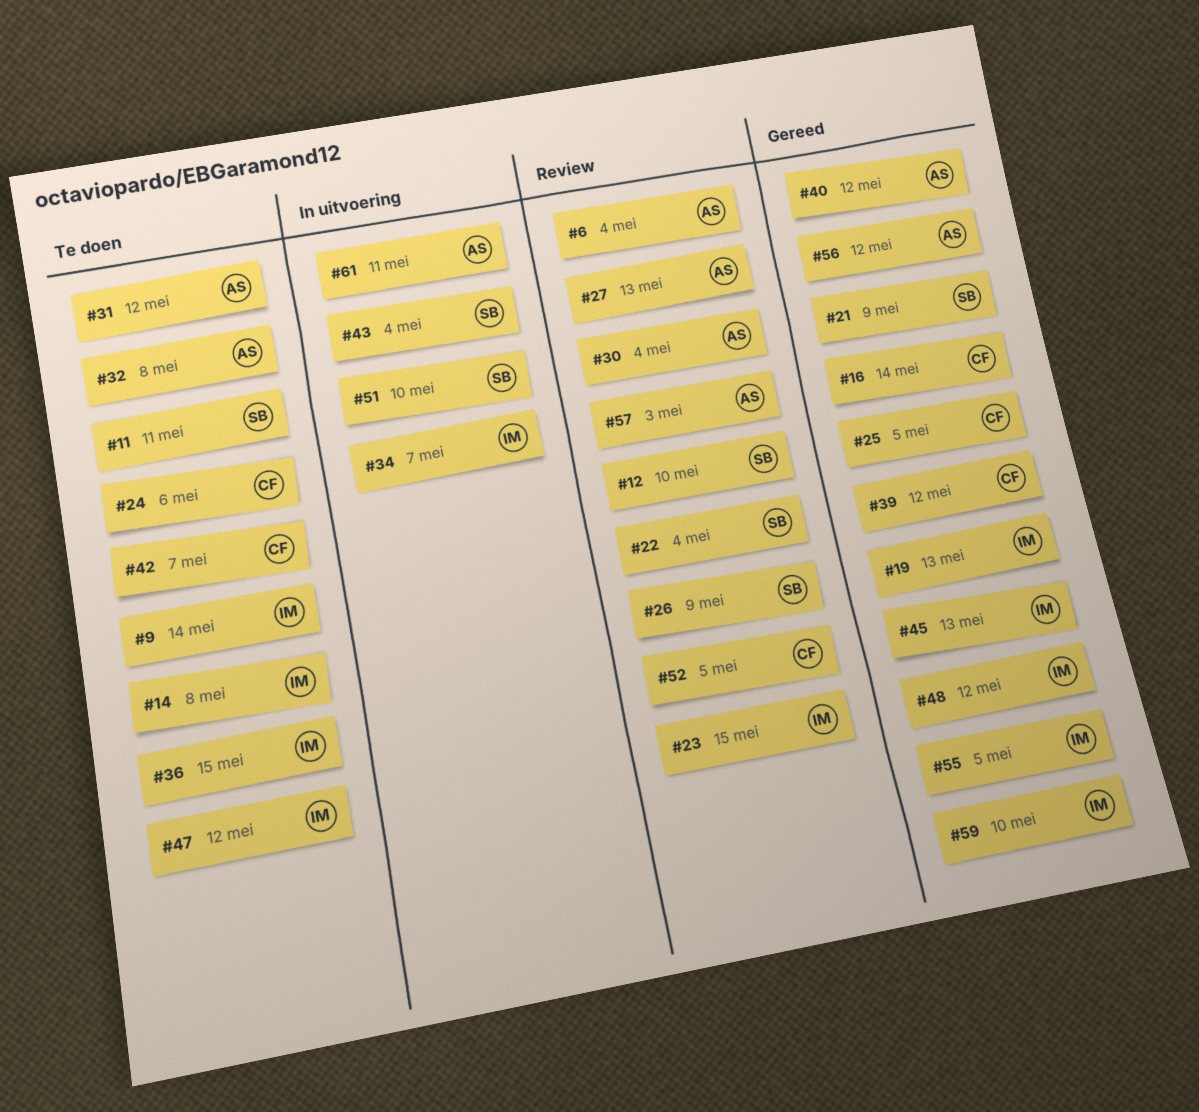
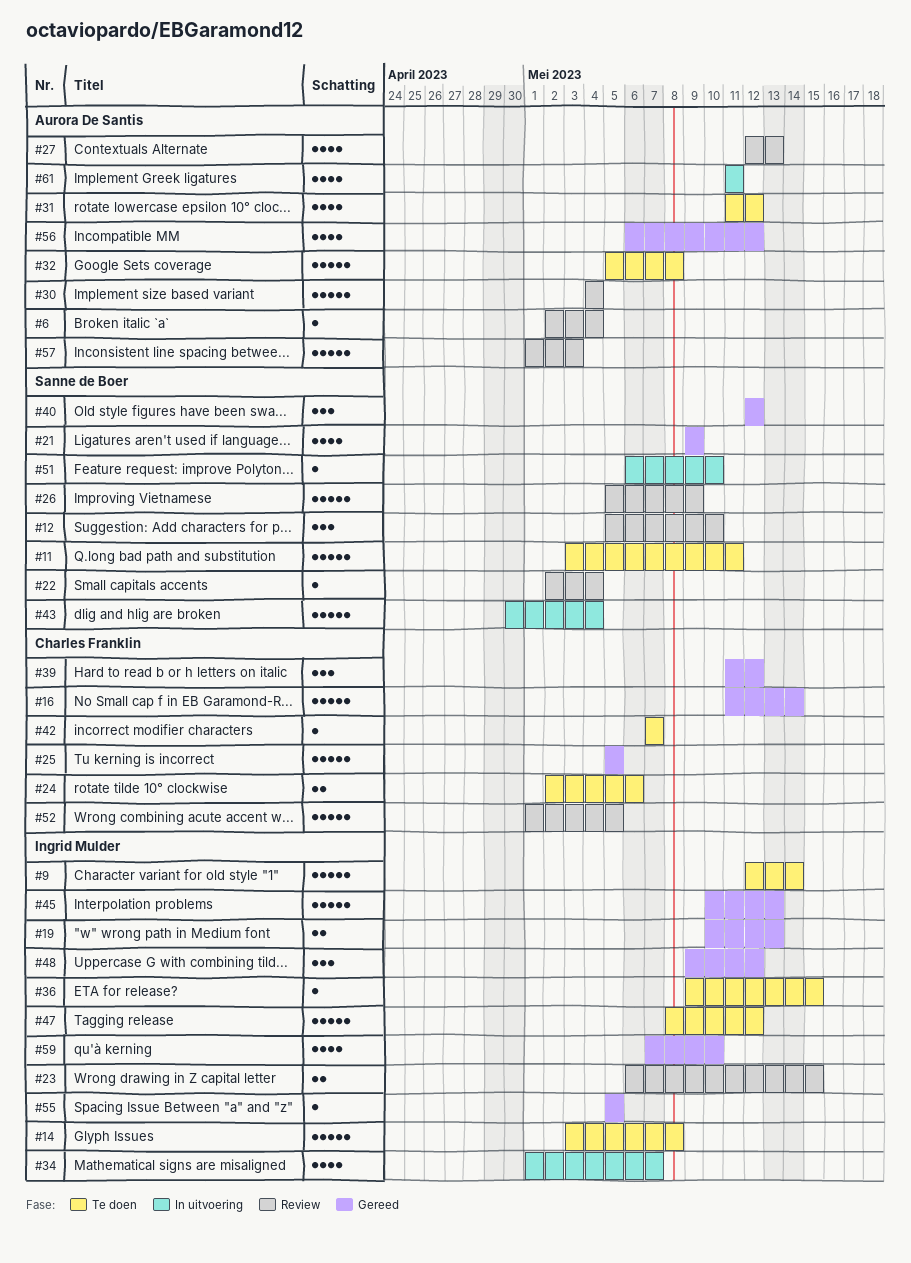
#40, owner: Aurora De Santis -> Sanne de Boer

